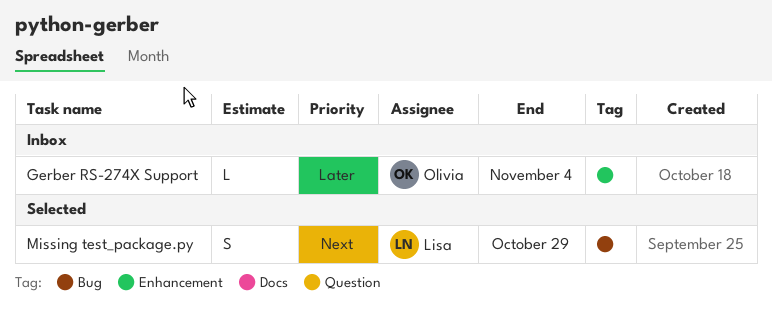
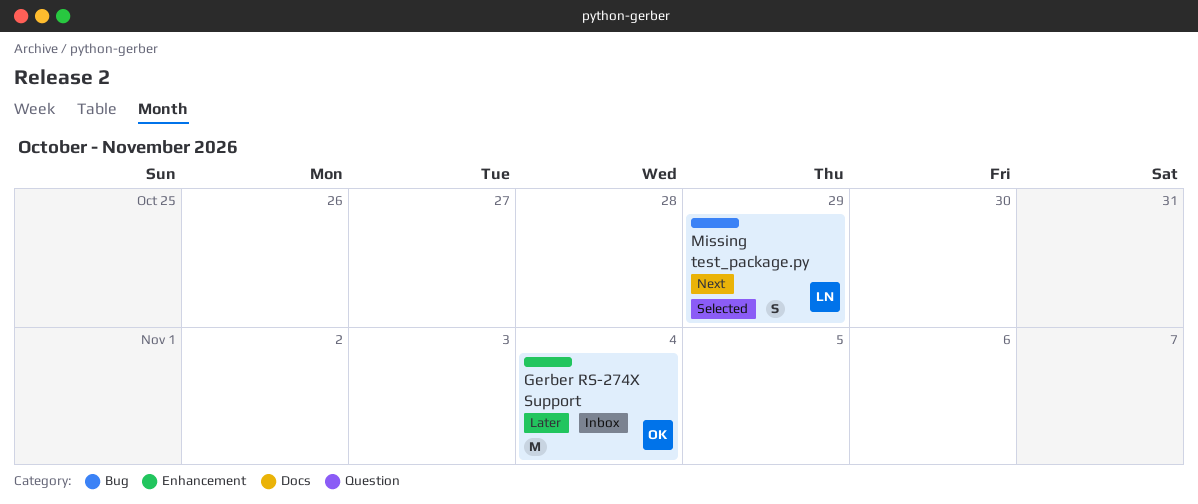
Gerber RS-274X Support, estimate: L -> M

